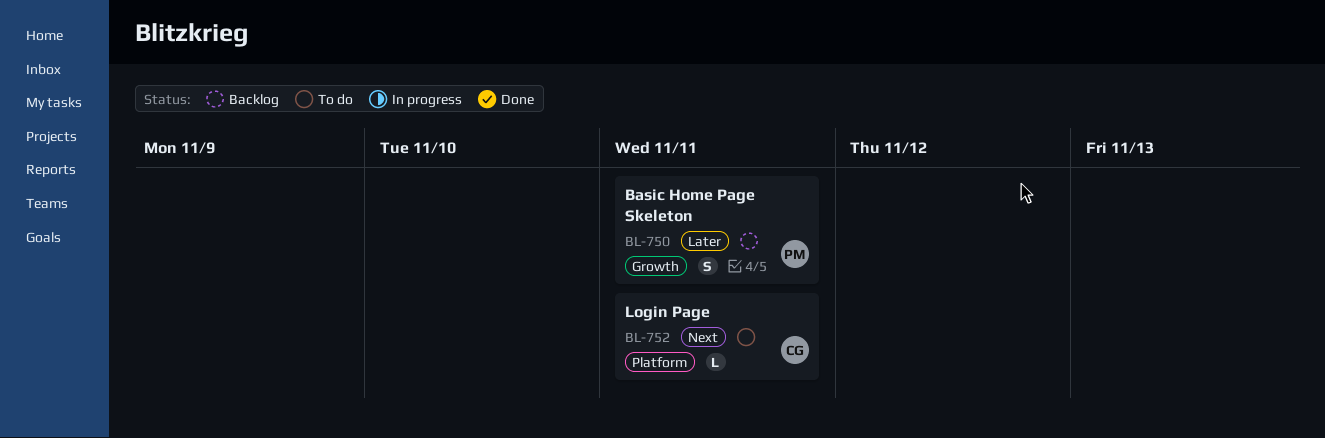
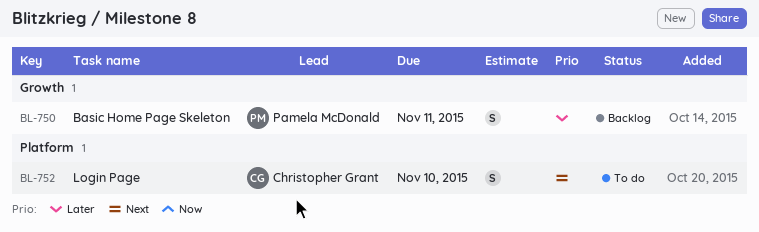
BL-752, estimate: L -> S
BL-752, due: Nov 11 -> Nov 10

